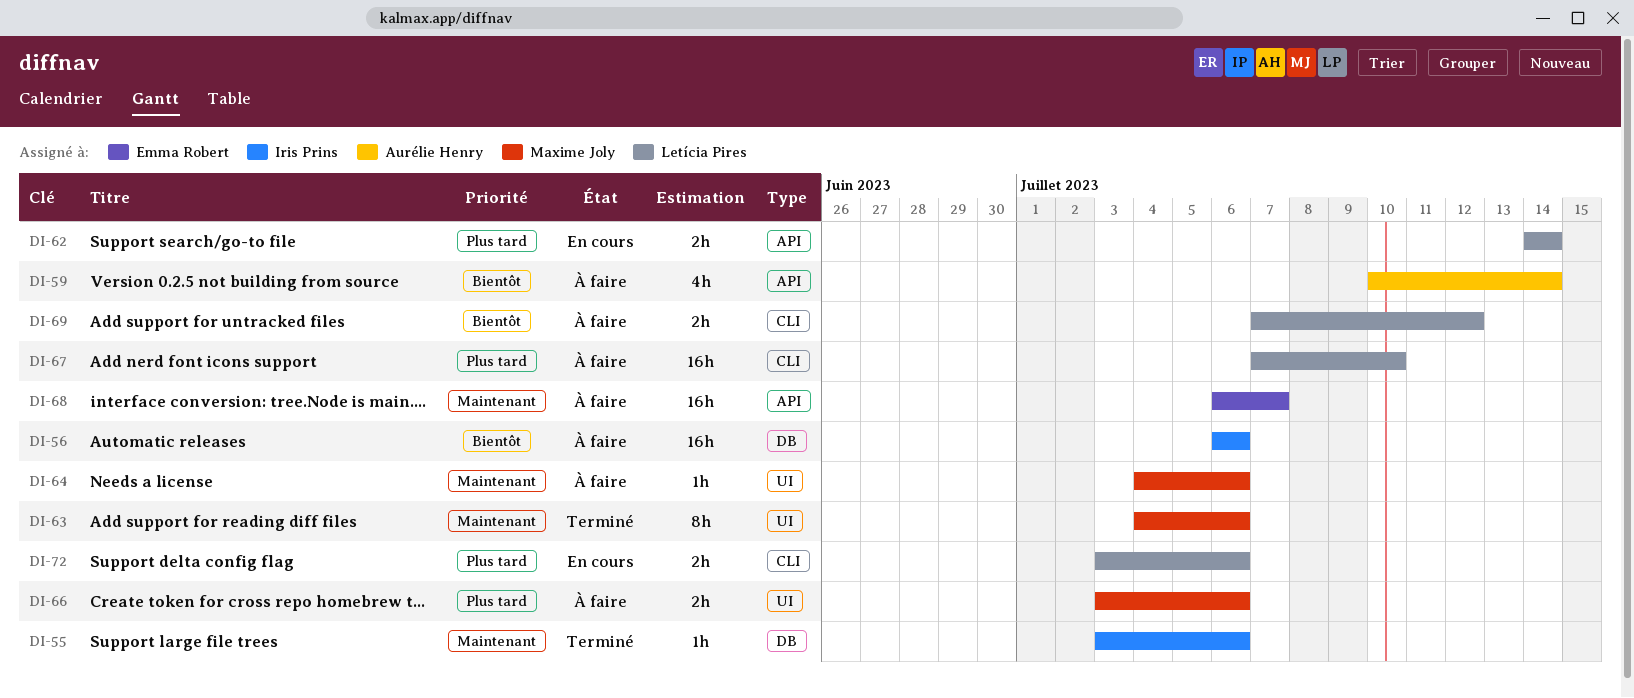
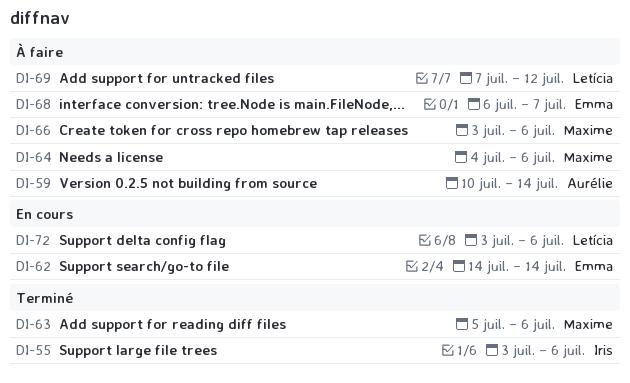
DI-56: present -> none
DI-62, owner: Letícia Pires -> Emma Robert
DI-63, start: Jul 4 -> Jul 5
DI-67: present -> none

